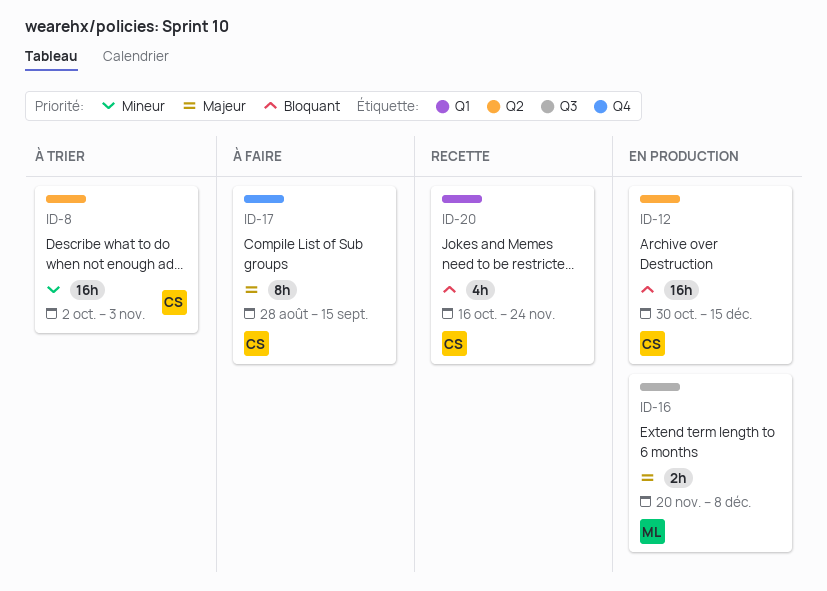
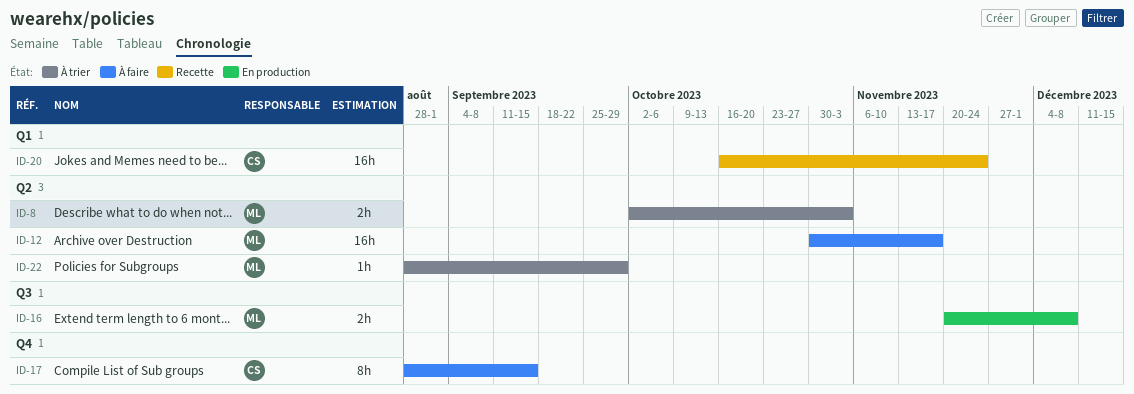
ID-8, owner: CS -> ML
ID-8, estimate: 16h -> 2h
ID-12, status: En production -> À faire
ID-12, owner: CS -> ML
ID-12, due: Dec 15 -> Nov 17
ID-20, estimate: 4h -> 16h
ID-22: none -> present

